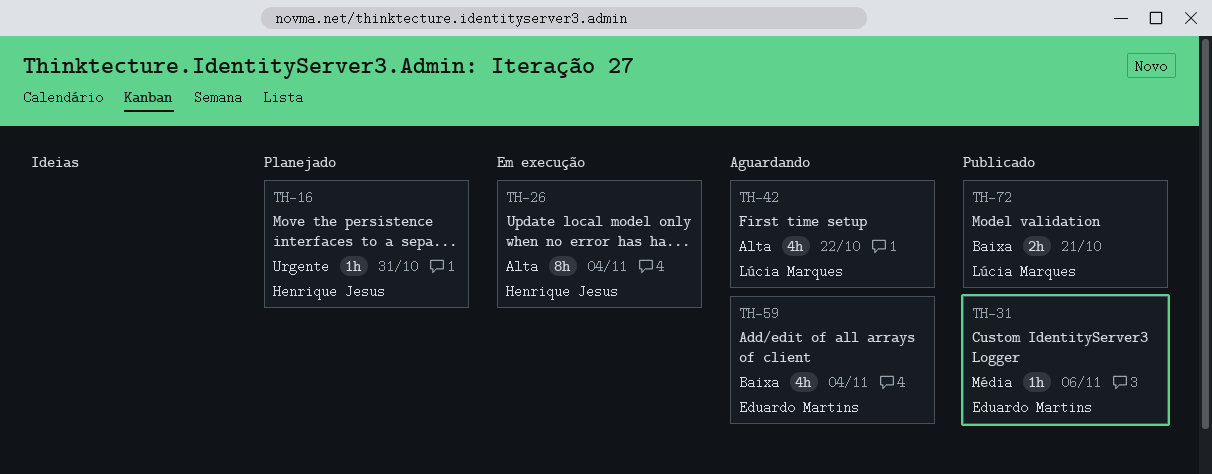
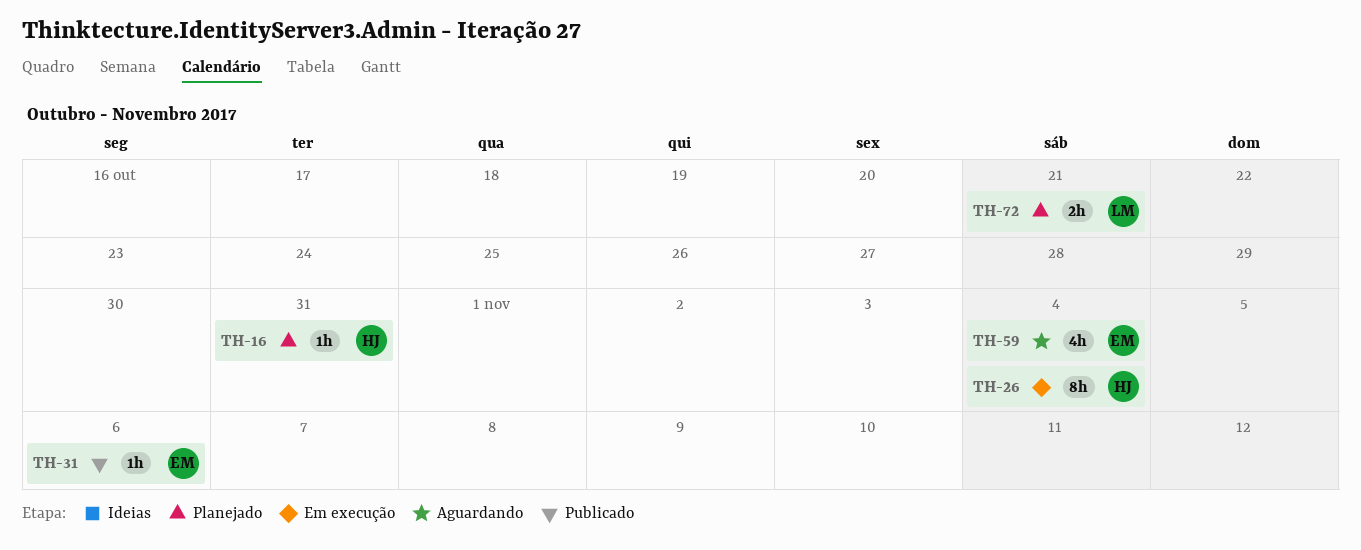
TH-42: present -> none
TH-72, status: Publicado -> Planejado

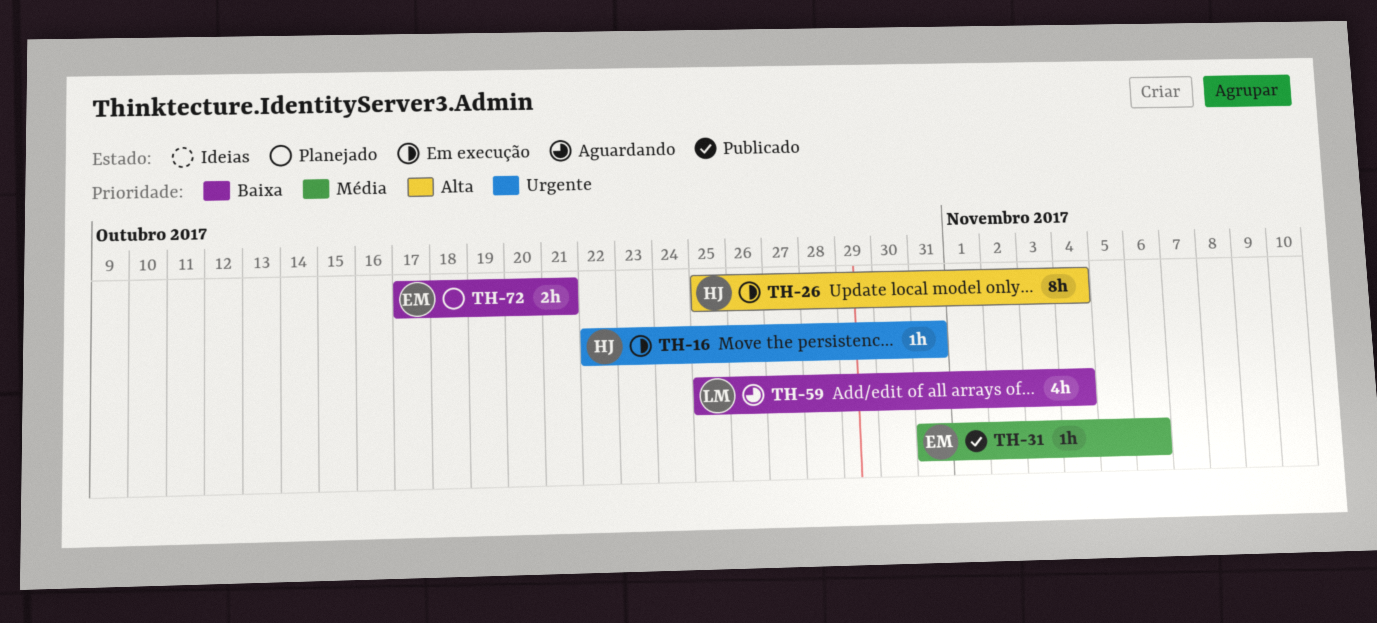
TH-16, status: Planejado -> Em execução
TH-59, owner: EM -> LM
TH-72, owner: LM -> EM

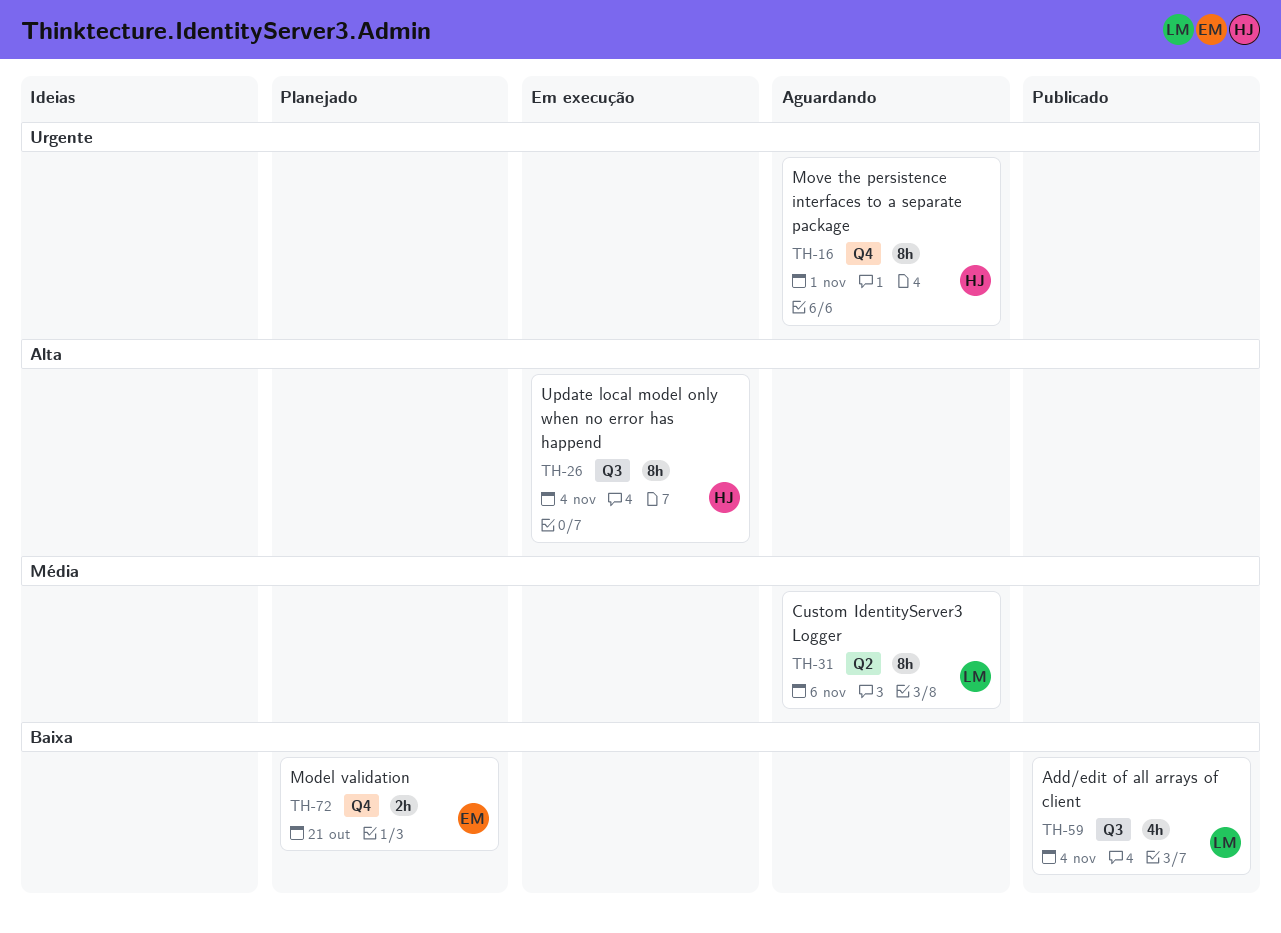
TH-16, status: Em execução -> Aguardando
TH-16, estimate: 1h -> 8h
TH-16, due: Oct 31 -> Nov 1
TH-31, status: Publicado -> Aguardando
TH-31, owner: EM -> LM
TH-31, estimate: 1h -> 8h
TH-59, status: Aguardando -> Publicado

